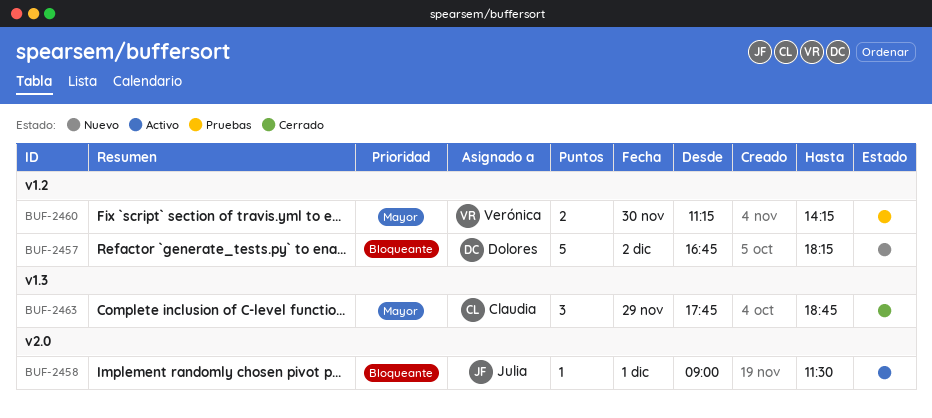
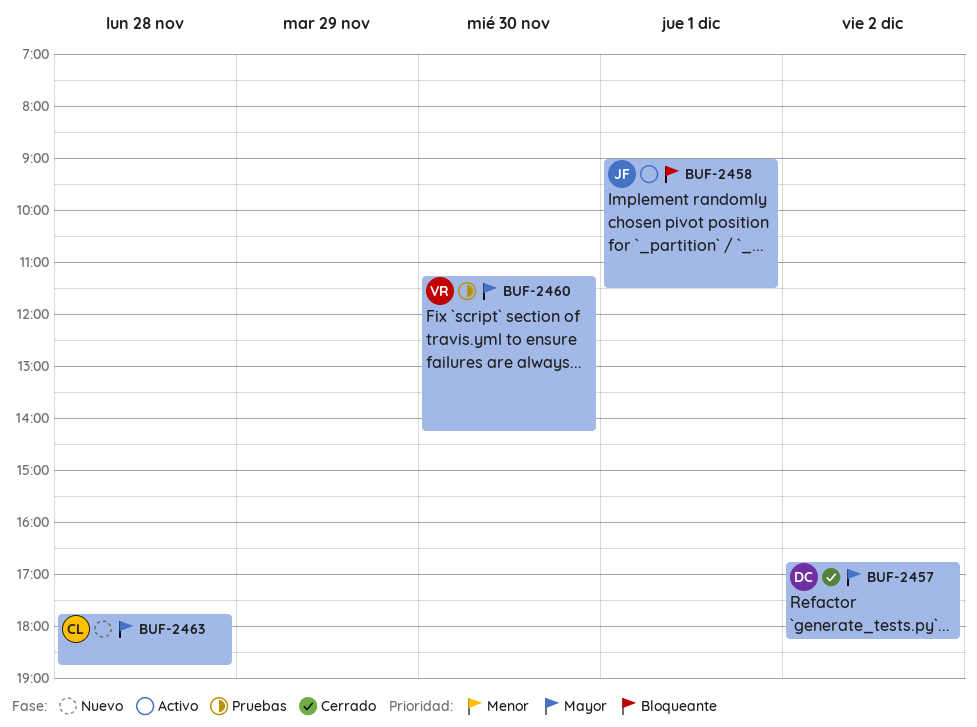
BUF-2457, status: Nuevo -> Cerrado
BUF-2457, priority: Bloqueante -> Mayor
BUF-2463, status: Cerrado -> Nuevo
BUF-2463, day: Nov 29 -> Nov 28

